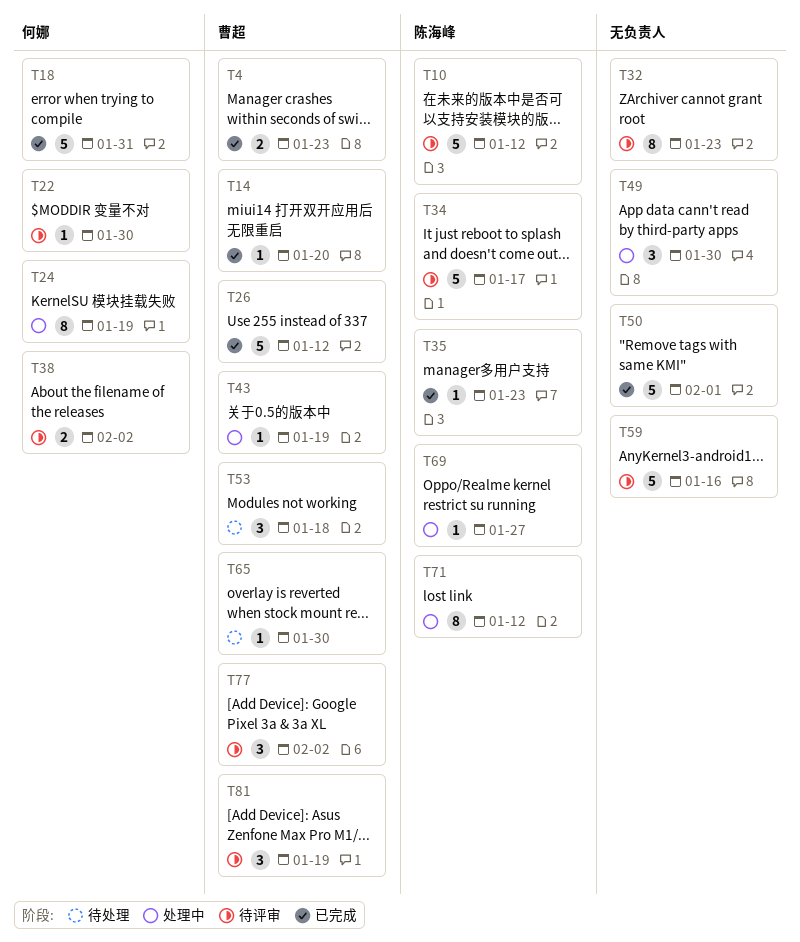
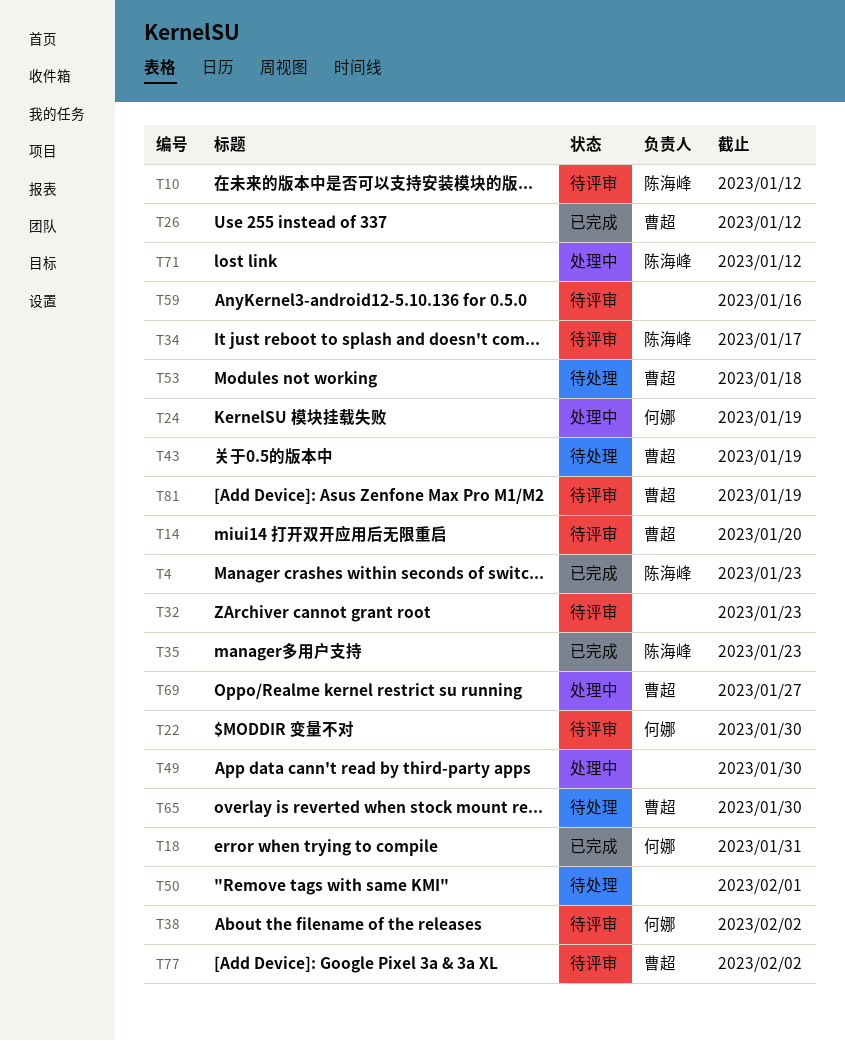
T4, owner: 曹超 -> 陈海峰
T14, status: 已完成 -> 待评审
T43, status: 处理中 -> 待处理
T50, status: 已完成 -> 待处理
T69, owner: 陈海峰 -> 曹超

